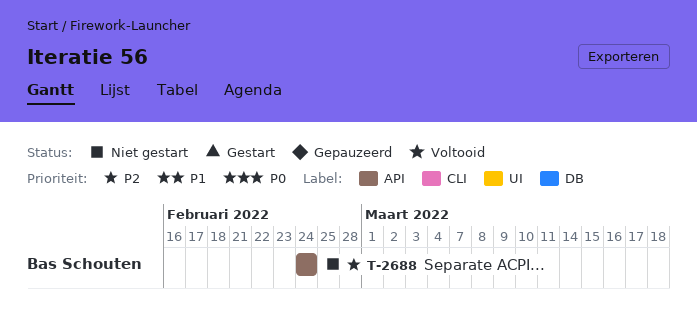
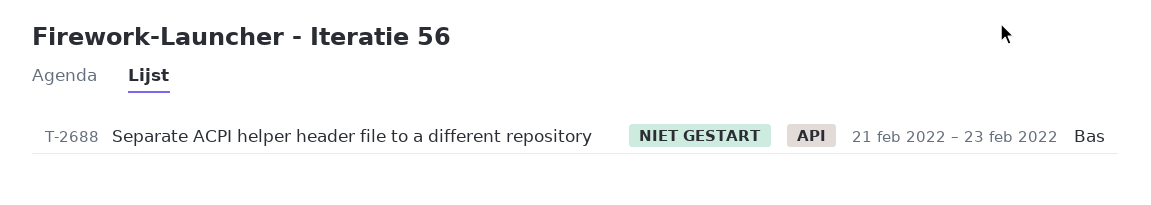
T-2688, start: Feb 24 -> Feb 21
T-2688, due: Feb 24 -> Feb 23

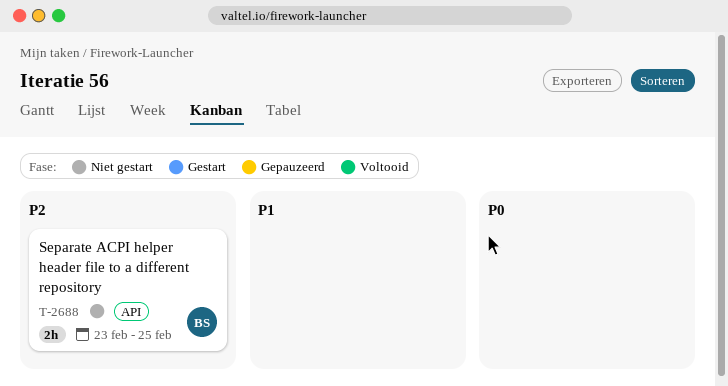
T-2688, start: Feb 21 -> Feb 23
T-2688, due: Feb 23 -> Feb 25

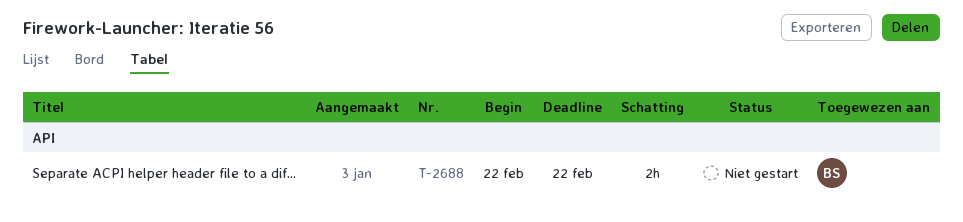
T-2688, start: Feb 23 -> Feb 22
T-2688, due: Feb 25 -> Feb 22

